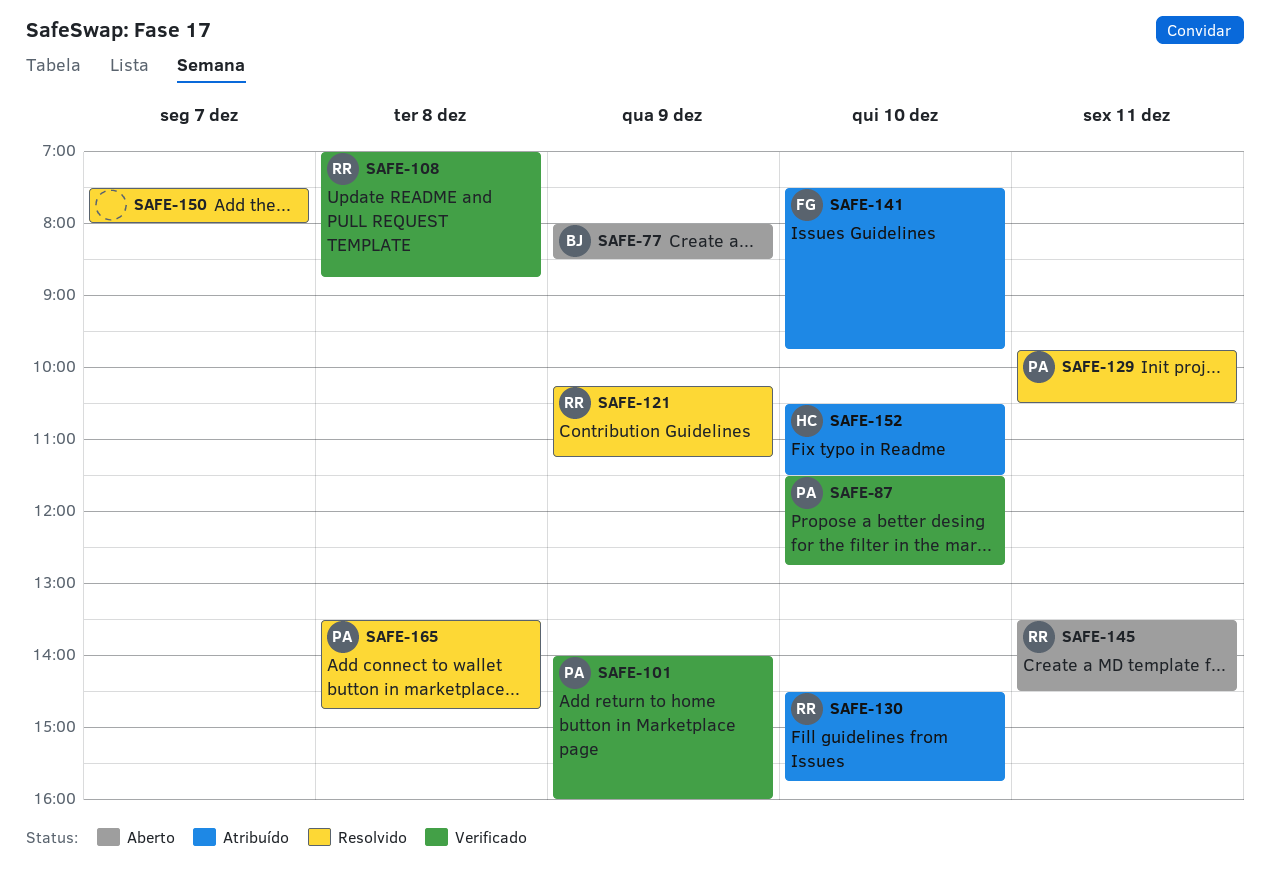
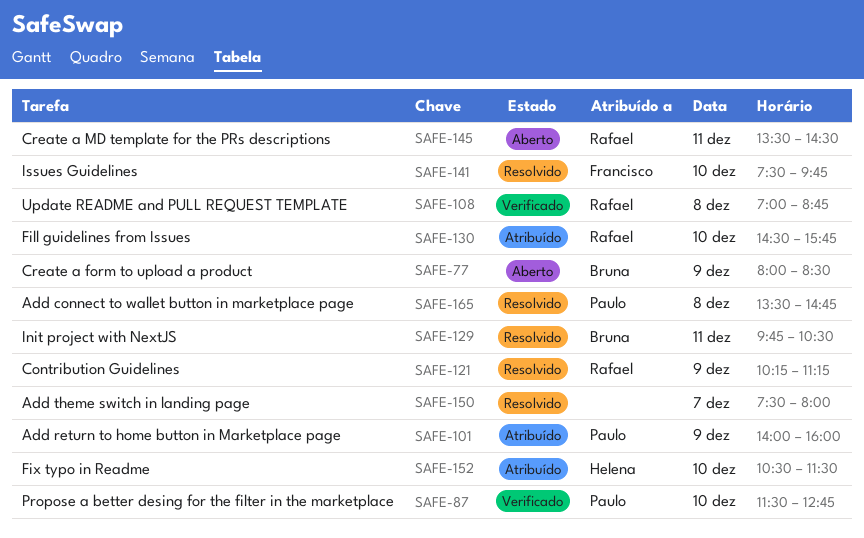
SAFE-101, status: Verificado -> Atribuído
SAFE-129, owner: Paulo -> Bruna
SAFE-141, status: Atribuído -> Resolvido

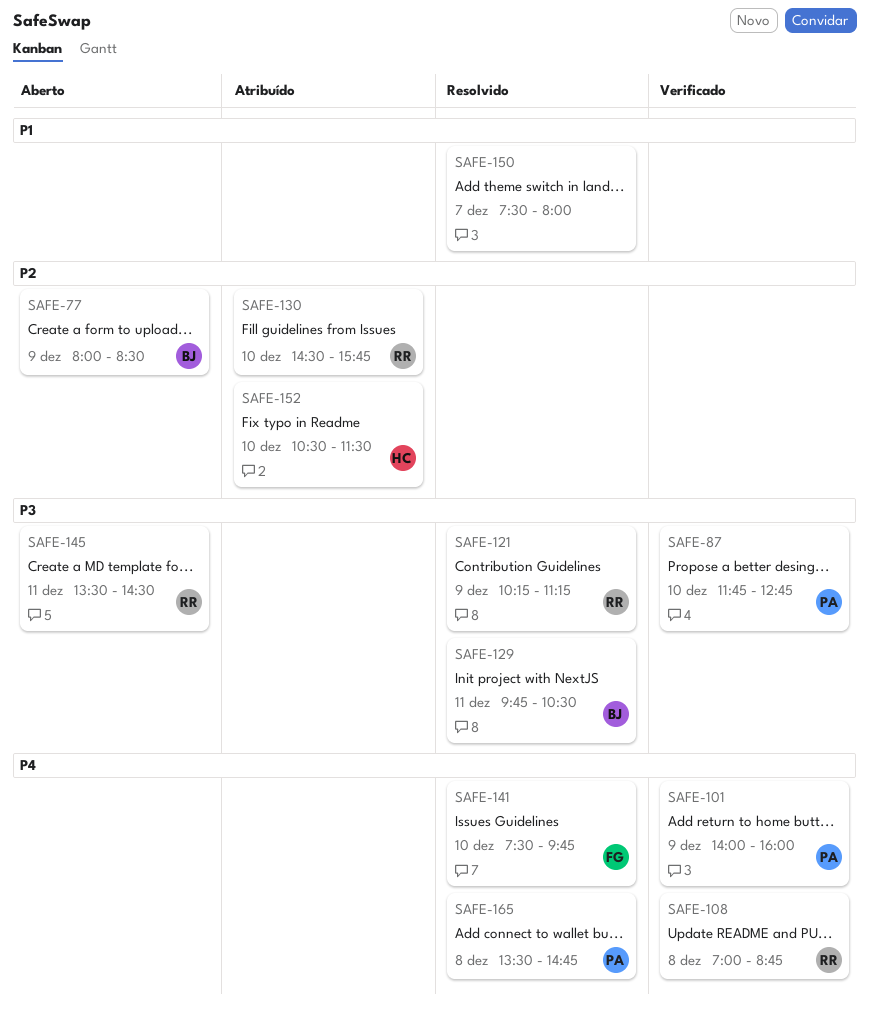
SAFE-87, begins: 11:30 -> 11:45
SAFE-101, status: Atribuído -> Verificado

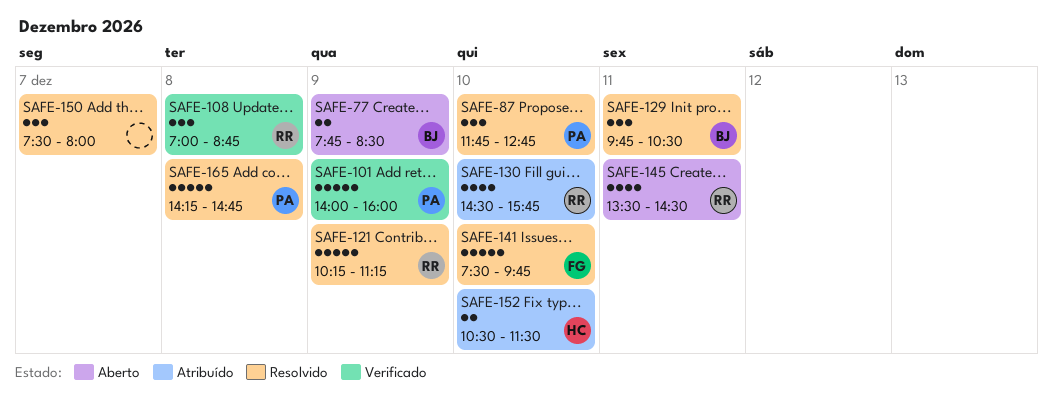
SAFE-77, begins: 08:00 -> 07:45
SAFE-87, status: Verificado -> Resolvido
SAFE-165, begins: 13:30 -> 14:15

